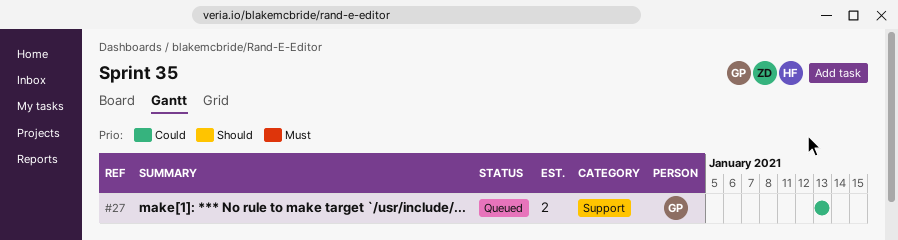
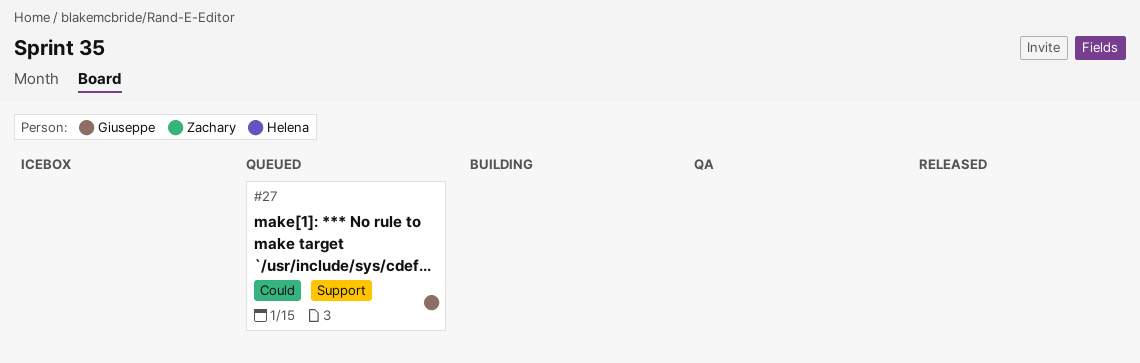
#27, due: Jan 13 -> Jan 15

